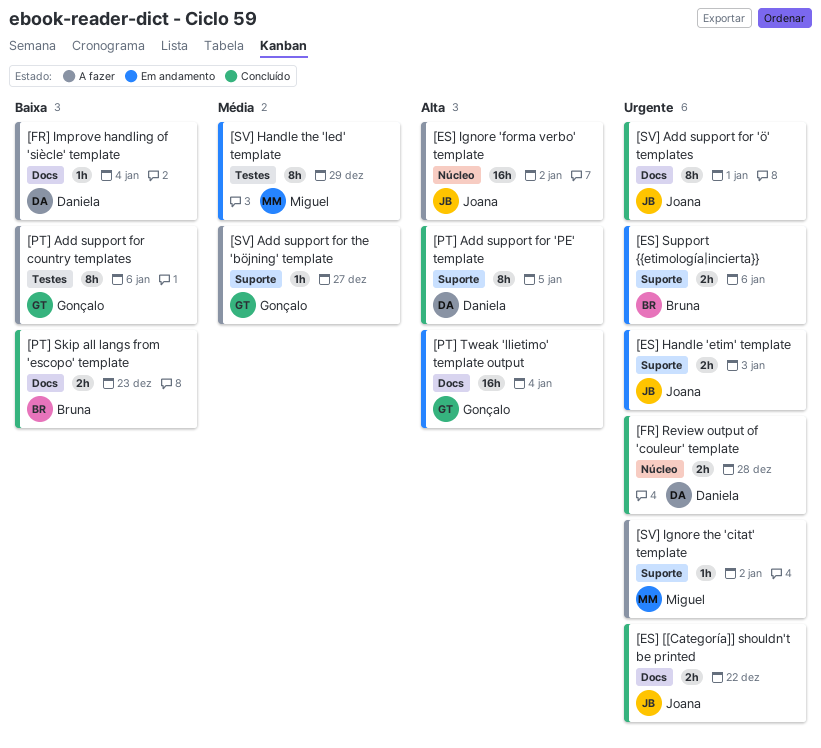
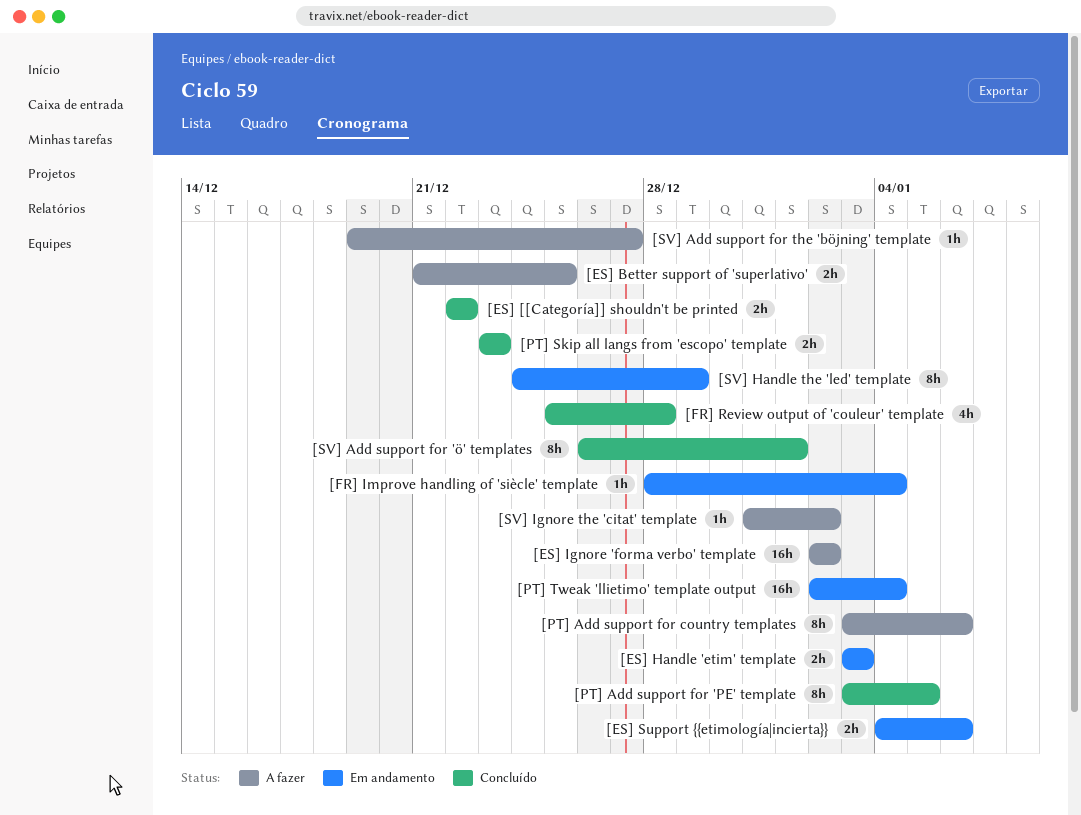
[ES] Better support of 'superlativo': none -> present
[FR] Improve handling of 'siècle' template, status: A fazer -> Em andamento
[FR] Review output of 'couleur' template, estimate: 2h -> 4h

